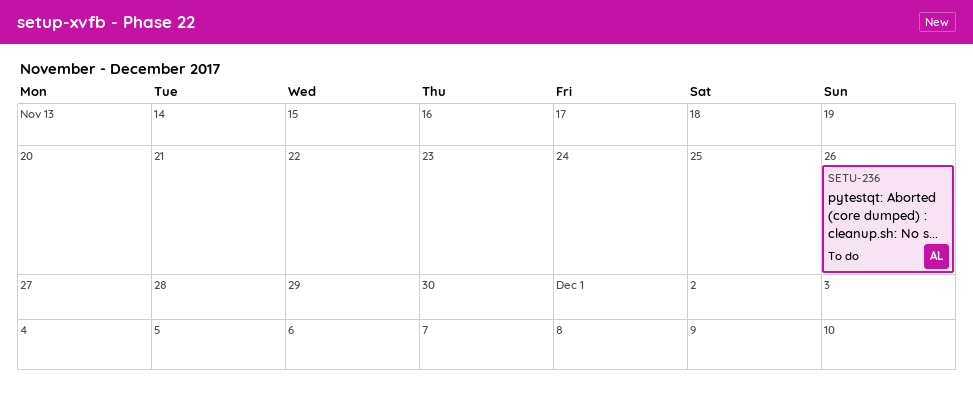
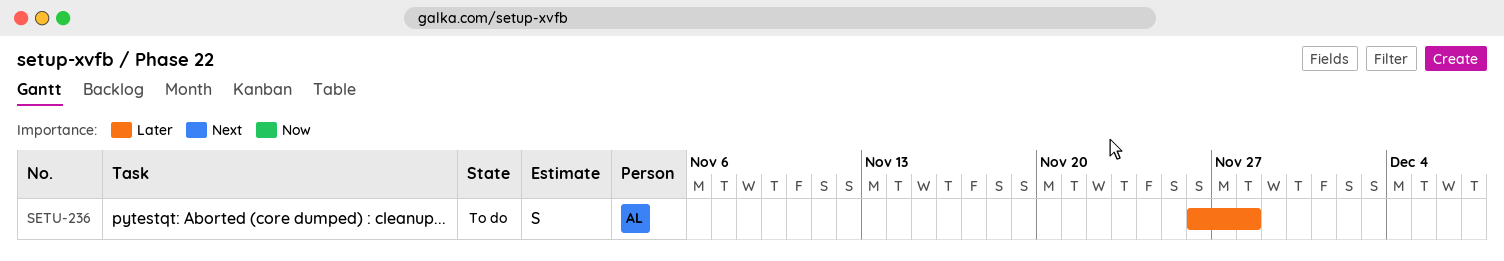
SETU-236, due: Nov 26 -> Nov 28

